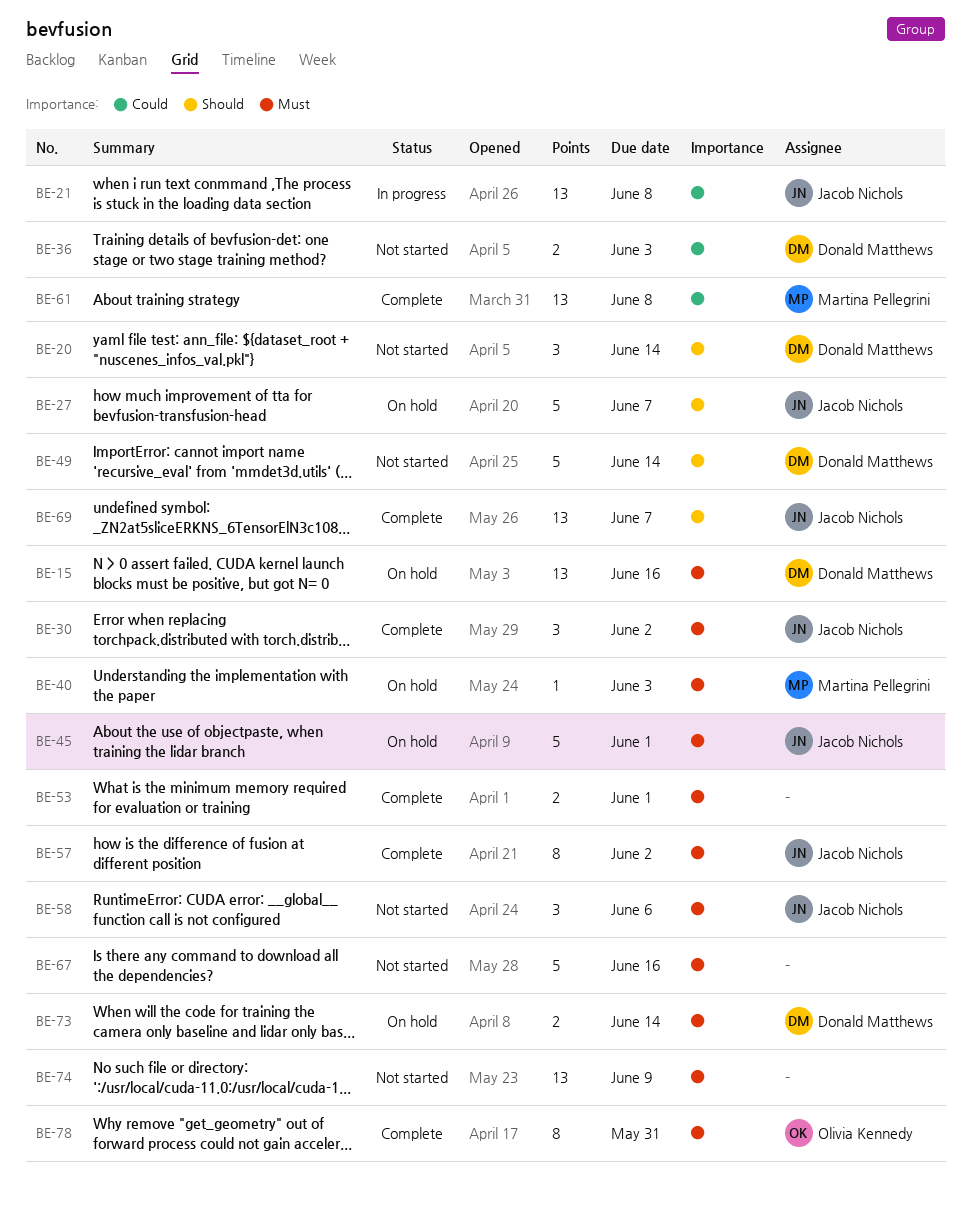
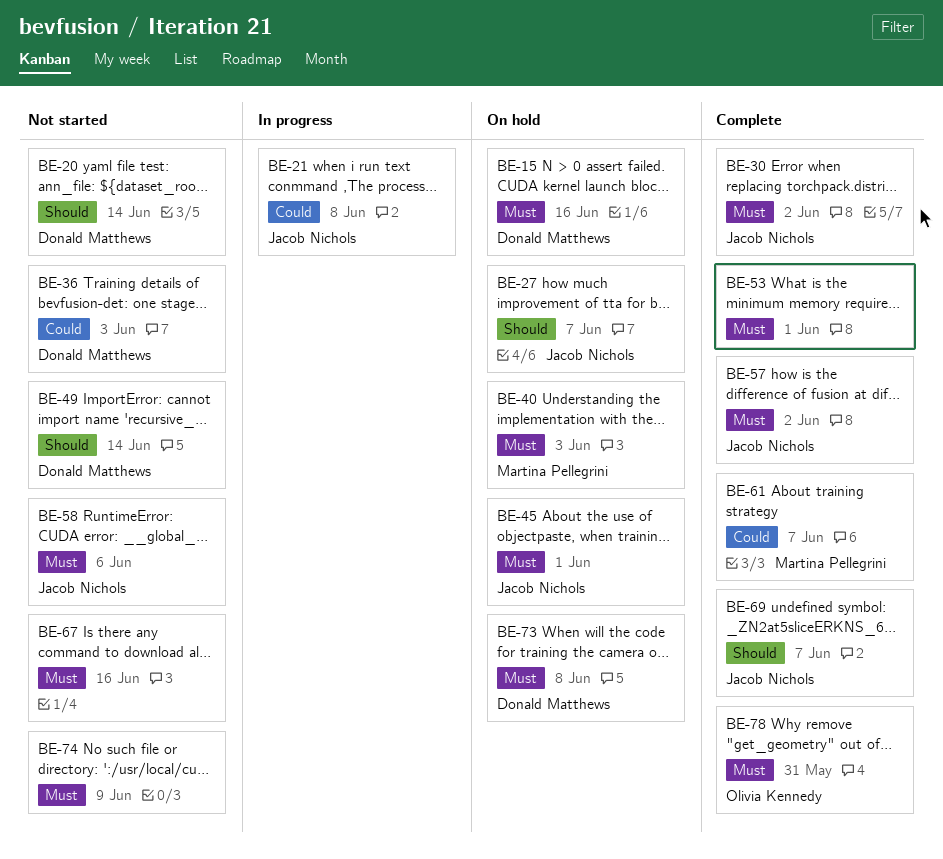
BE-61, due: Jun 8 -> Jun 7
BE-73, due: Jun 14 -> Jun 8

